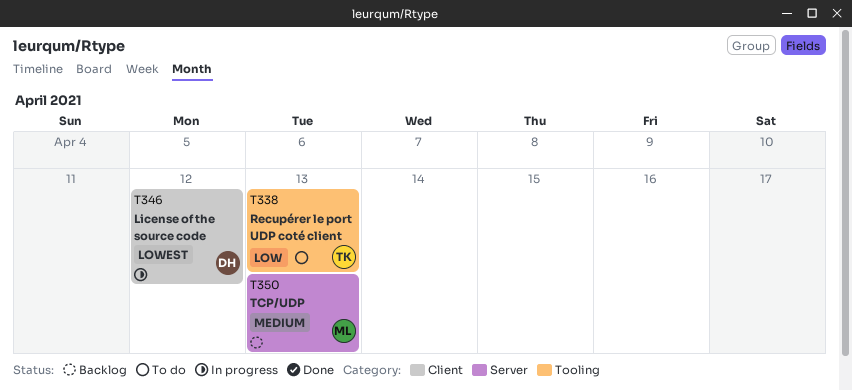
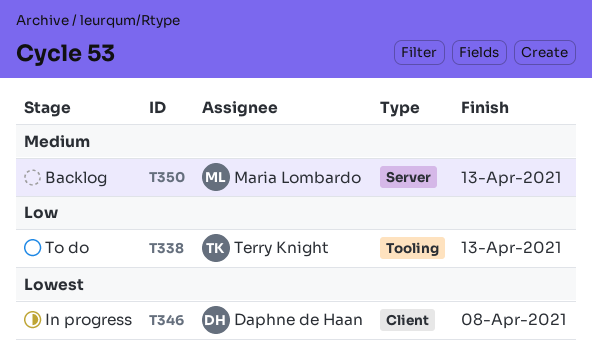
T346, due: Apr 12 -> Apr 8

